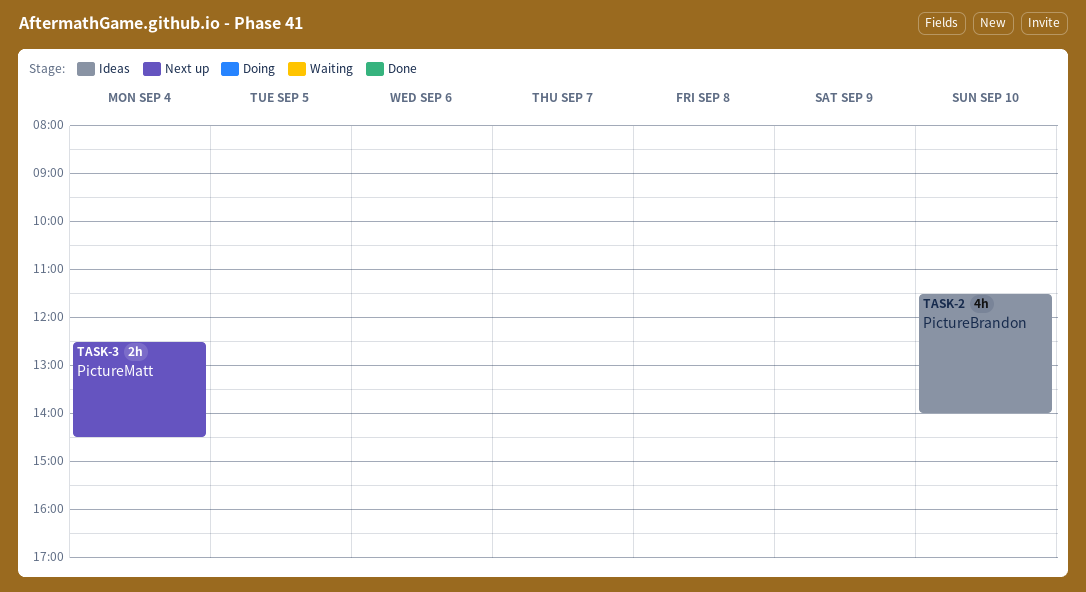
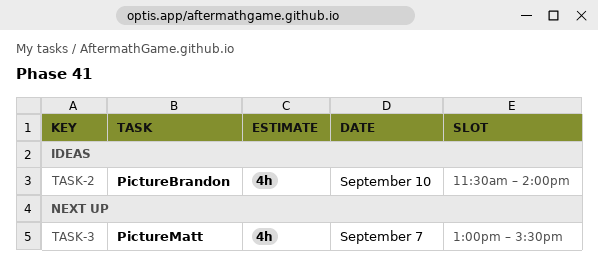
TASK-3, estimate: 2h -> 4h
TASK-3, day: Sep 4 -> Sep 7
TASK-3, begins: 12:30 -> 13:00
TASK-3, ends: 14:30 -> 15:30

